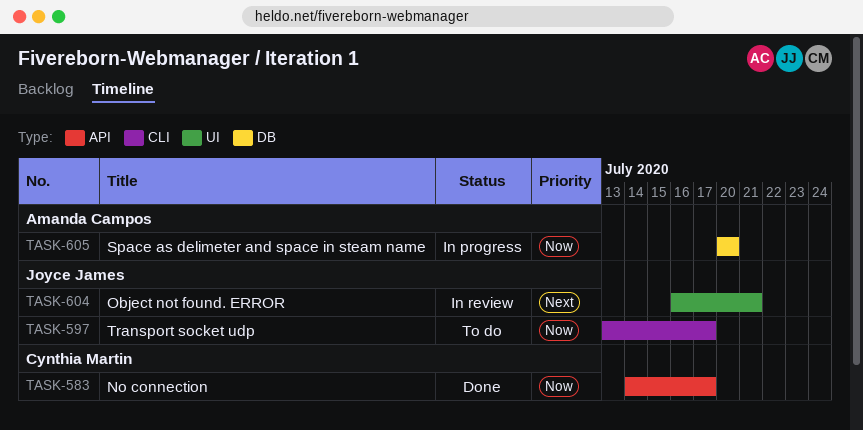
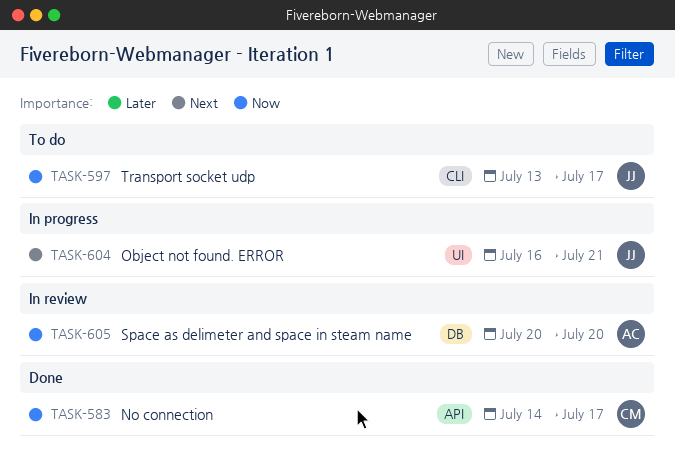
TASK-604, status: In review -> In progress
TASK-605, status: In progress -> In review

